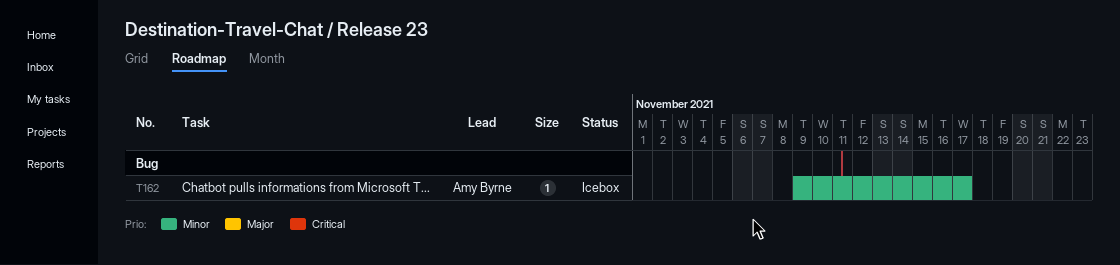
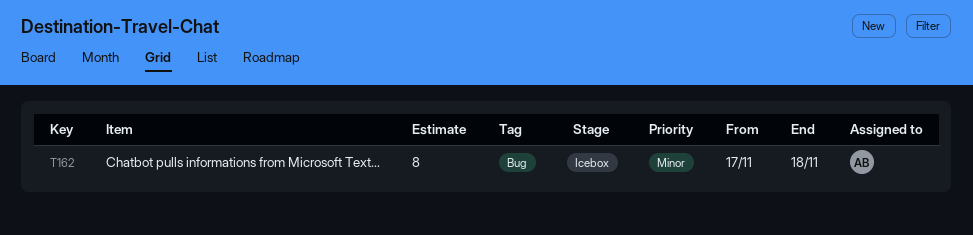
T162, estimate: 1 -> 8
T162, start: Nov 9 -> Nov 17
T162, due: Nov 17 -> Nov 18

